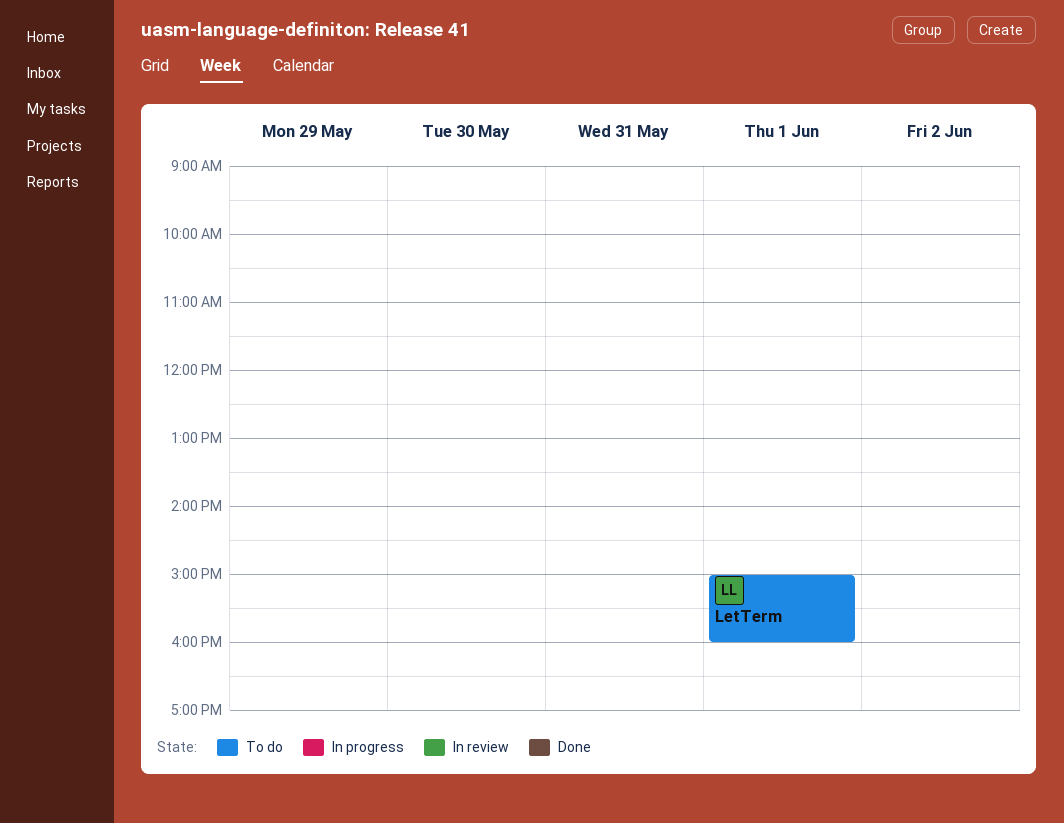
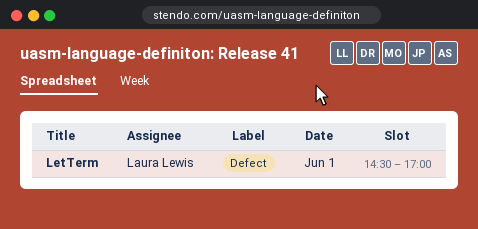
LetTerm, begins: 15:00 -> 14:30
LetTerm, ends: 16:00 -> 17:00

